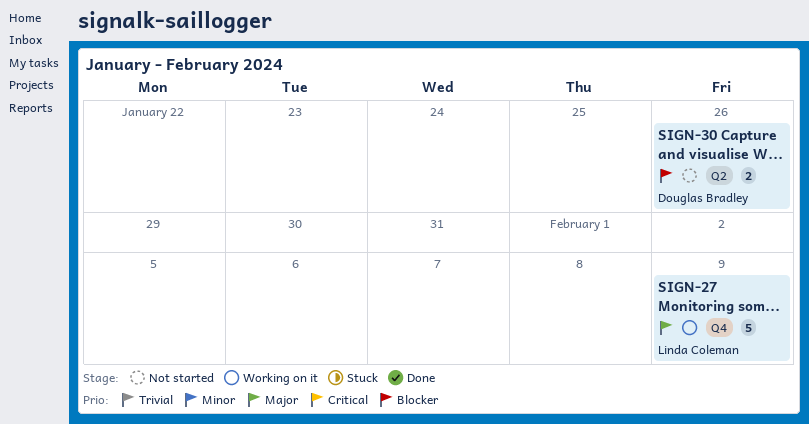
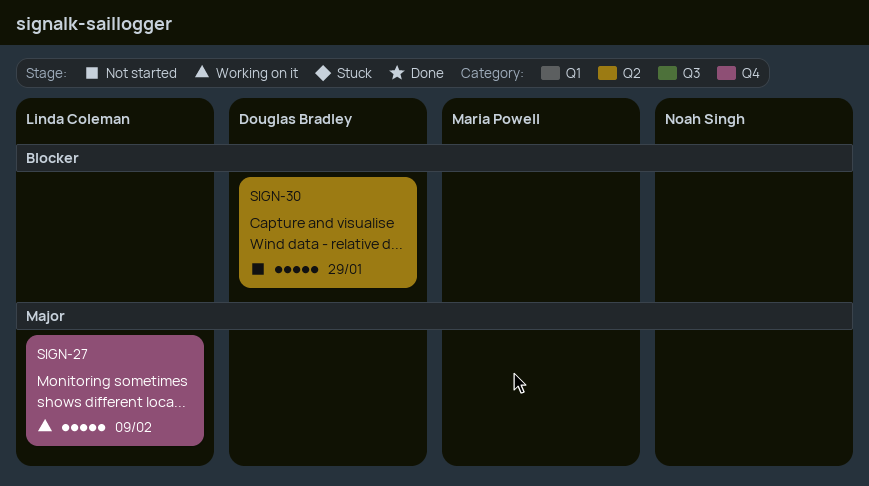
SIGN-30, estimate: 2 -> 5
SIGN-30, due: Jan 26 -> Jan 29

